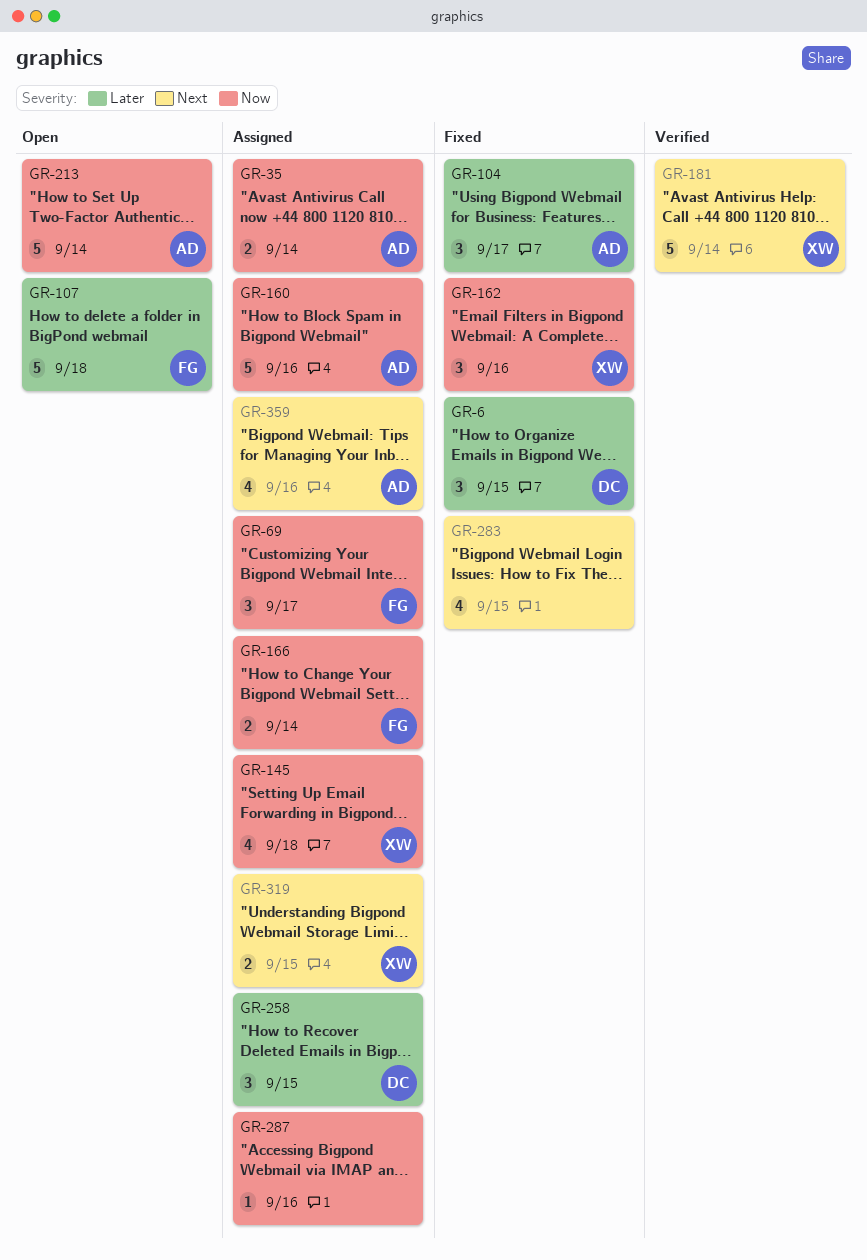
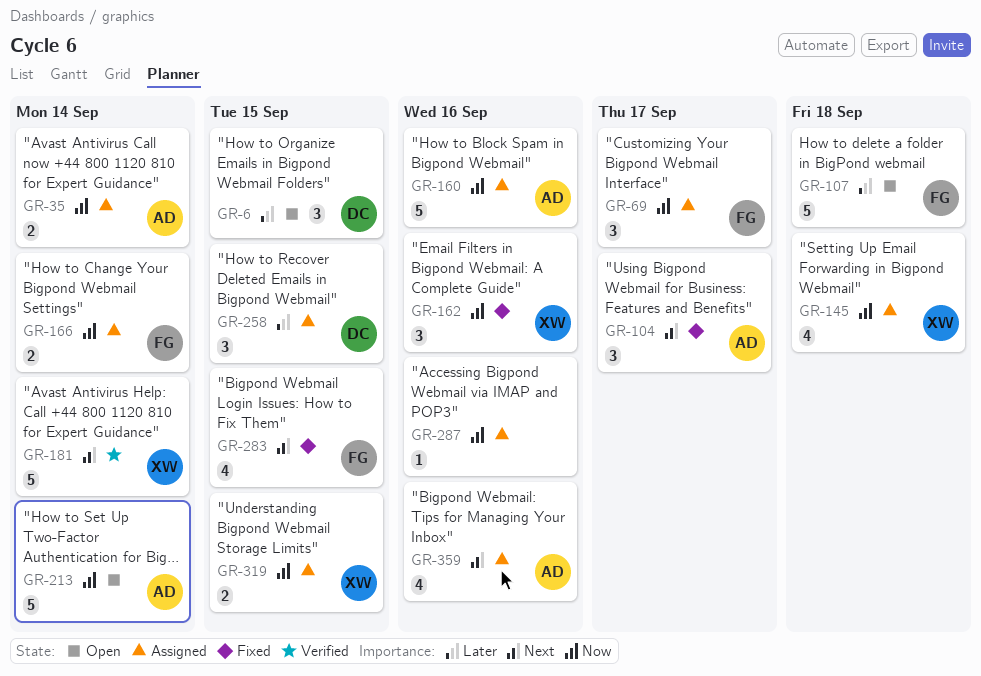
GR-6, status: Fixed -> Open
GR-104, priority: Later -> Next
GR-283, owner: none -> FG
GR-319, priority: Next -> Now

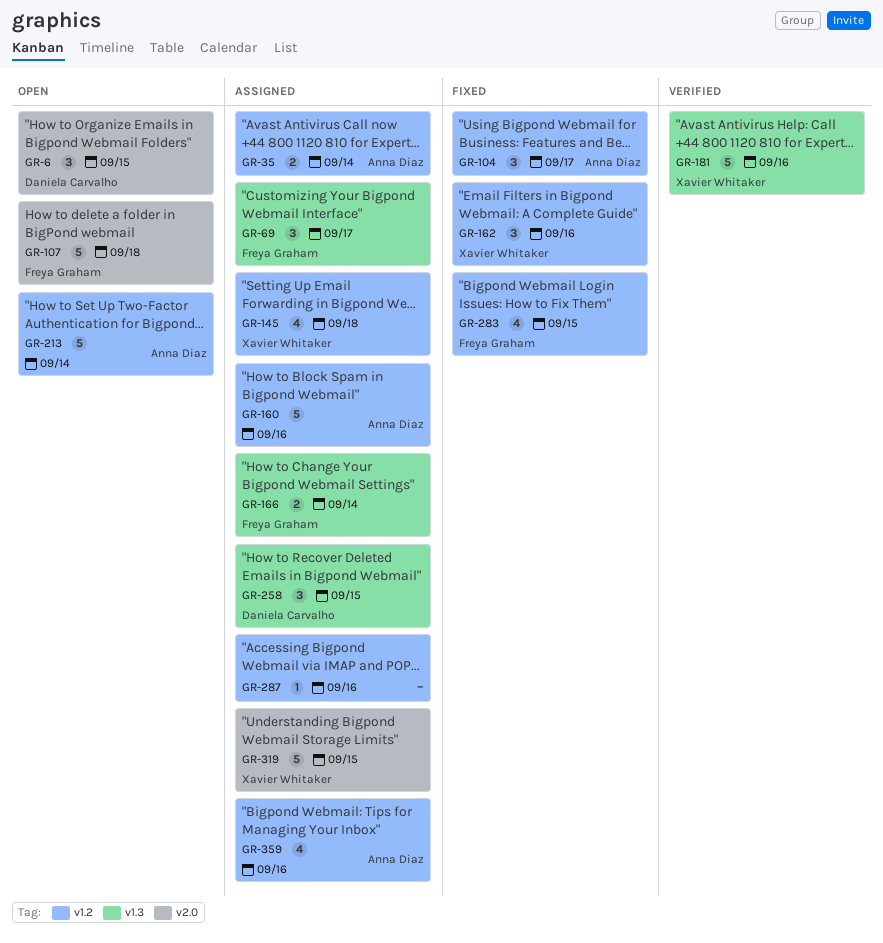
GR-181, due: Sep 14 -> Sep 16
GR-319, estimate: 2 -> 5

